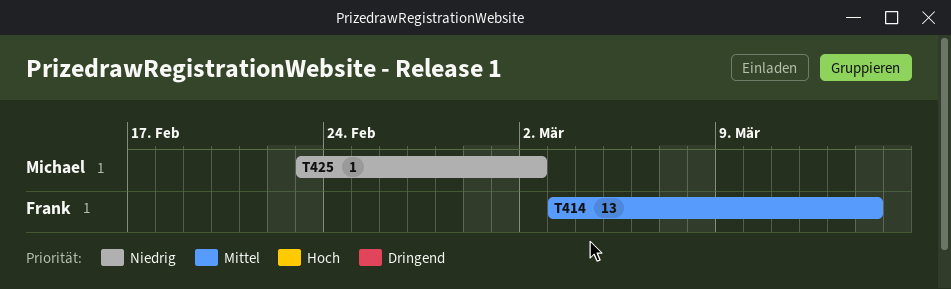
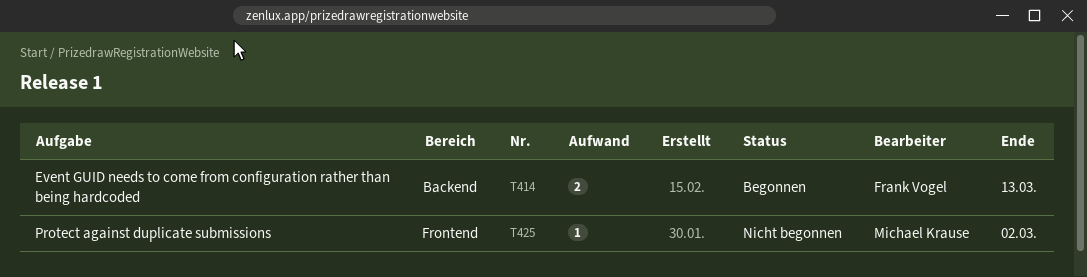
T414, estimate: 13 -> 2
T414, due: Mar 14 -> Mar 13

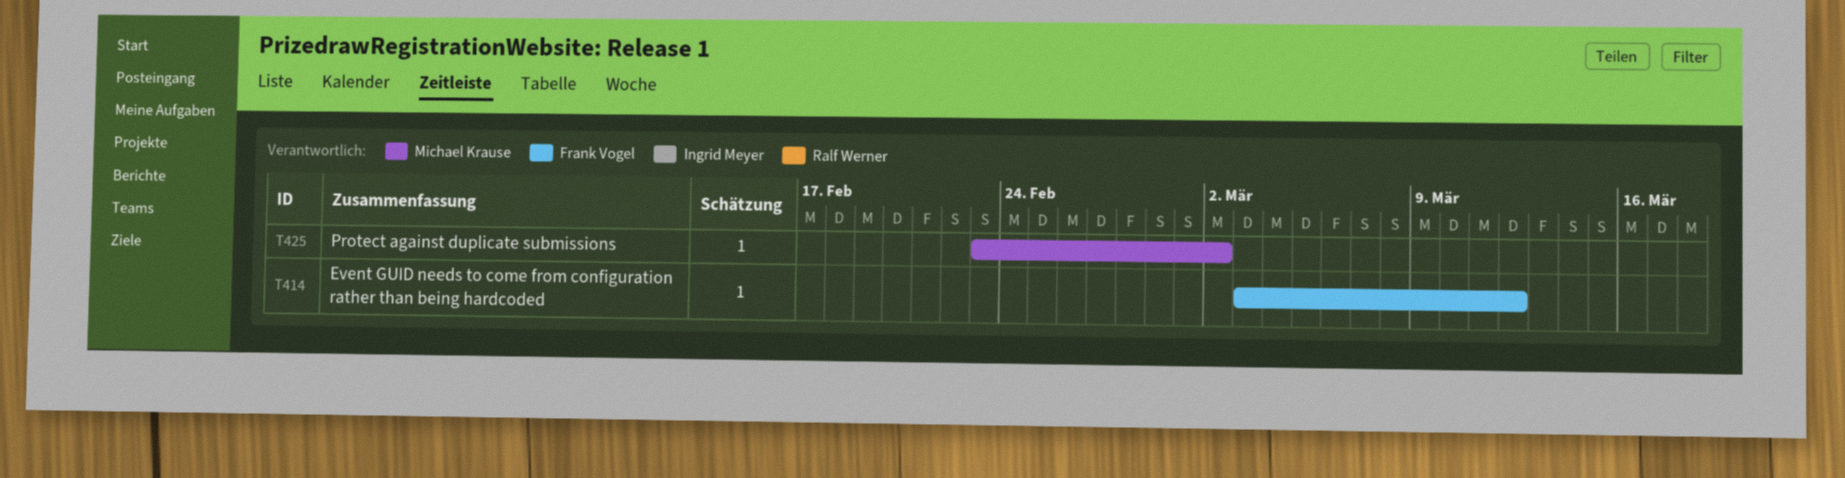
T414, estimate: 2 -> 1
T414, due: Mar 13 -> Mar 12

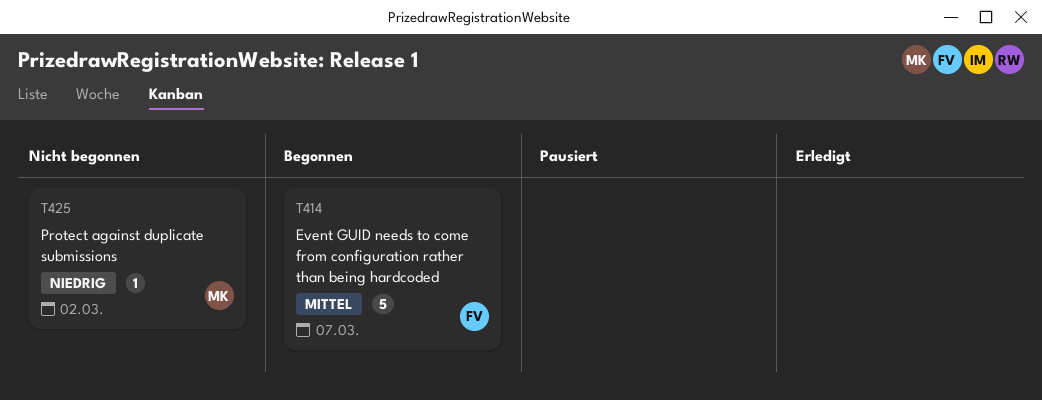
T414, estimate: 1 -> 5
T414, due: Mar 12 -> Mar 7

